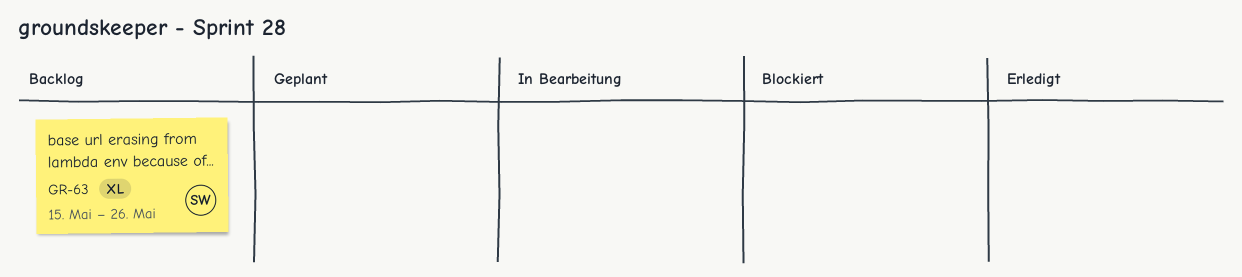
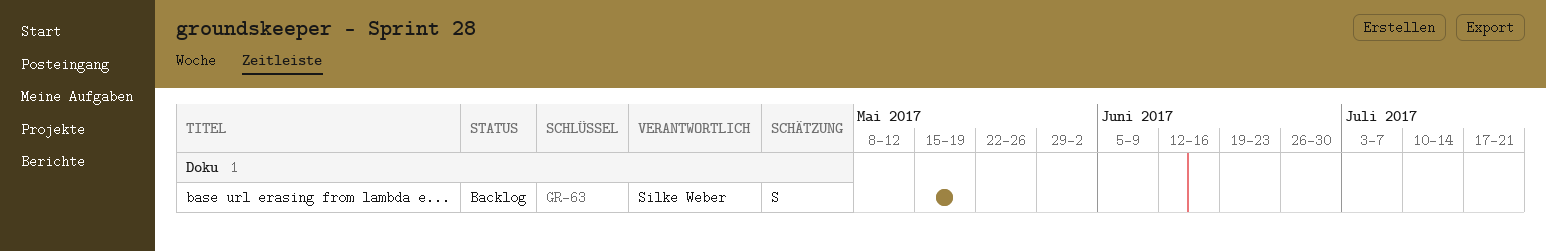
GR-63, estimate: XL -> S
GR-63, due: May 26 -> May 19

